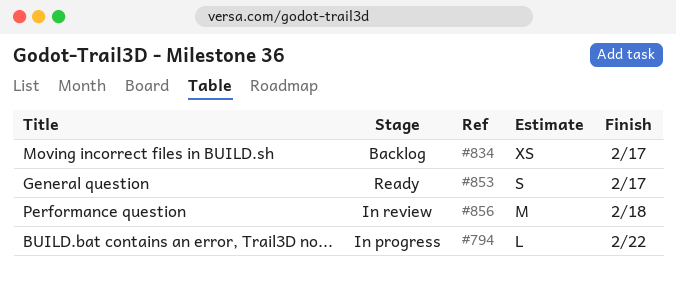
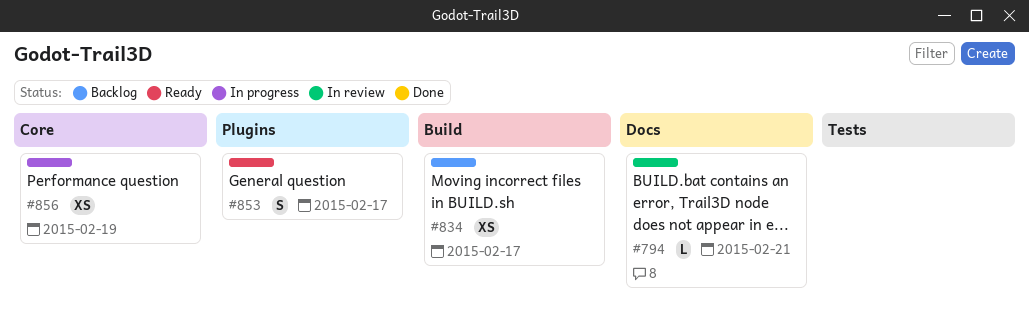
#794, status: In progress -> In review
#794, due: Feb 22 -> Feb 21
#856, status: In review -> In progress
#856, estimate: M -> XS
#856, due: Feb 18 -> Feb 19

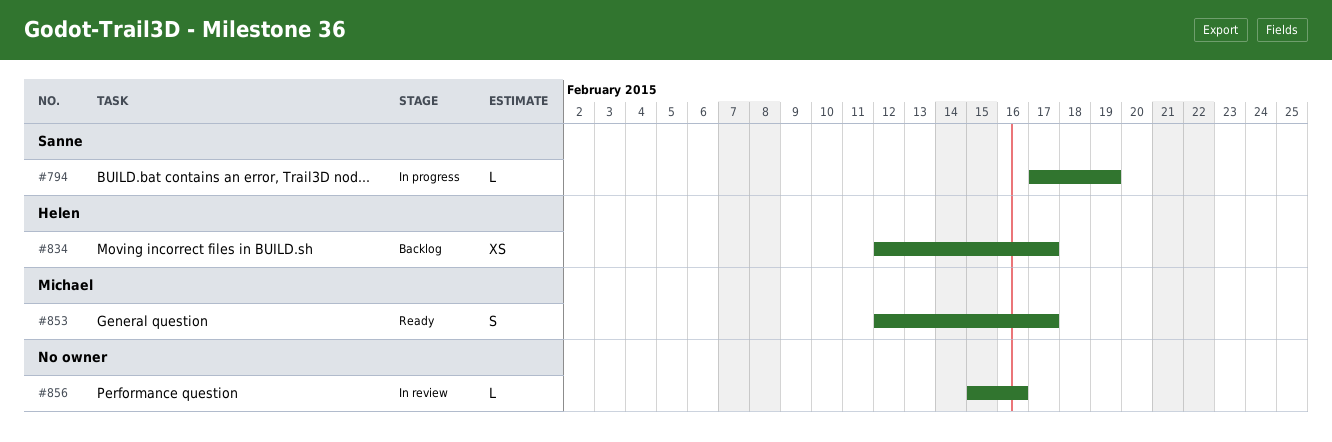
#794, status: In review -> In progress
#794, due: Feb 21 -> Feb 19
#856, status: In progress -> In review
#856, estimate: XS -> L
#856, due: Feb 19 -> Feb 16

